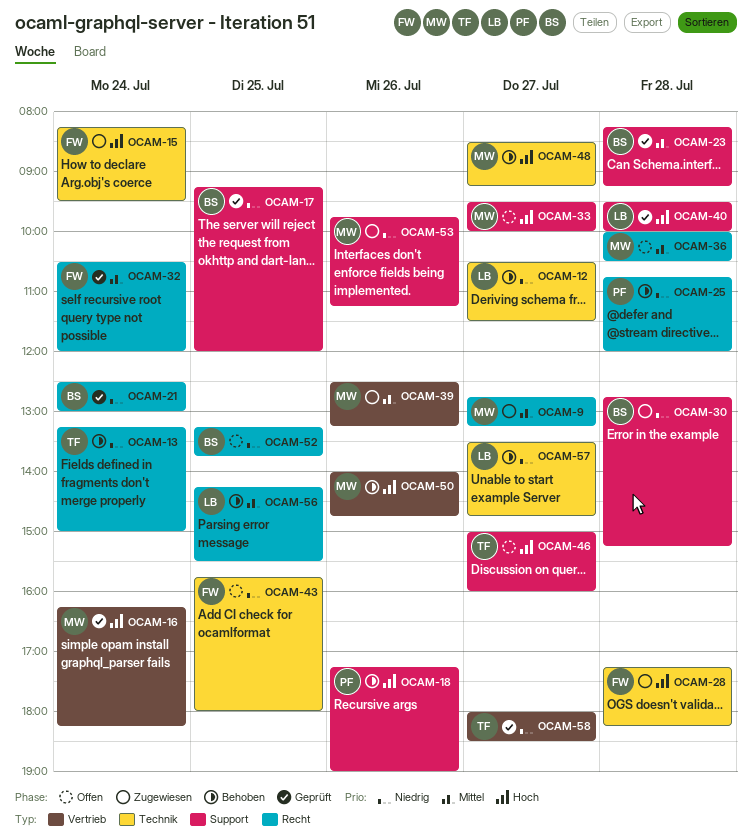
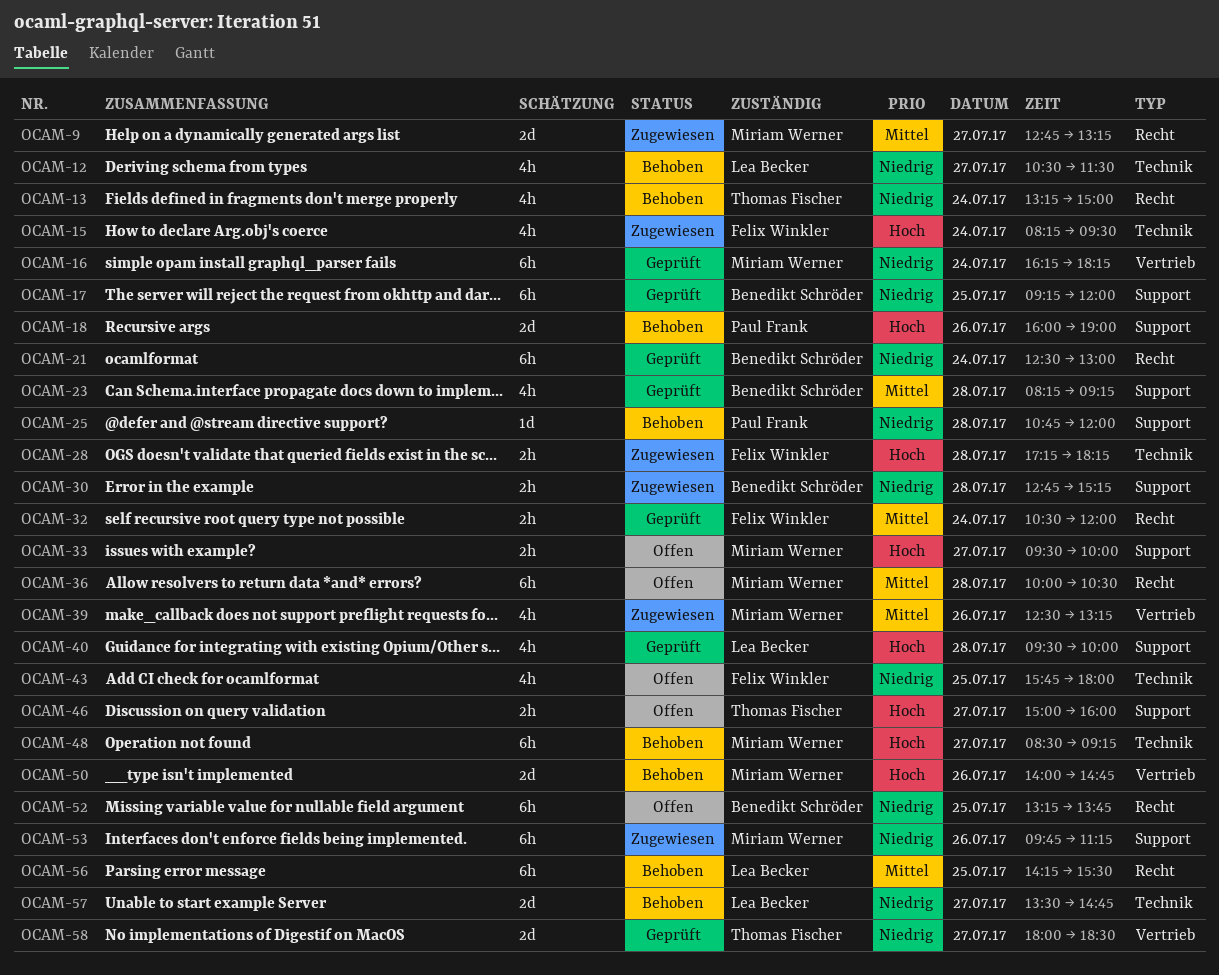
OCAM-16, priority: Hoch -> Niedrig
OCAM-18, begins: 17:15 -> 16:00
OCAM-25, label: Recht -> Support

